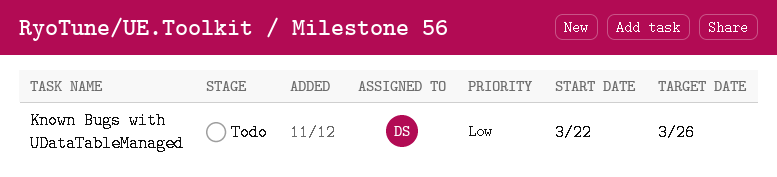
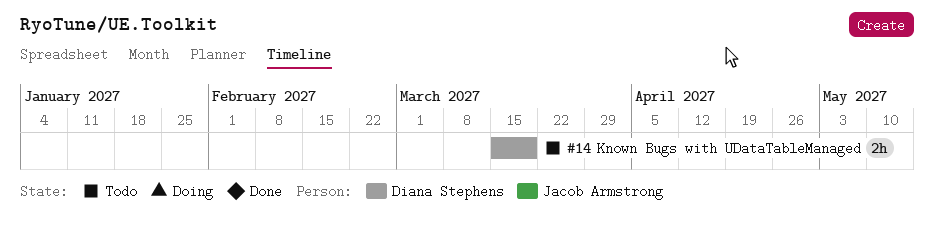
Known Bugs with UDataTableManaged, start: Mar 22 -> Mar 15
Known Bugs with UDataTableManaged, due: Mar 26 -> Mar 19

